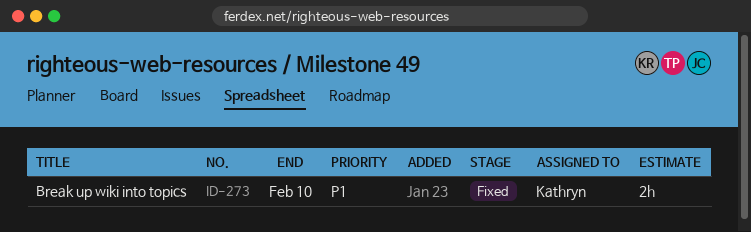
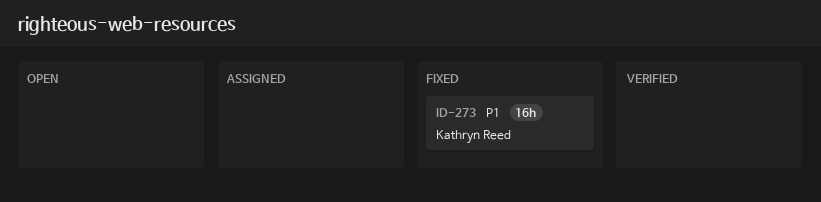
ID-273, estimate: 2h -> 16h

